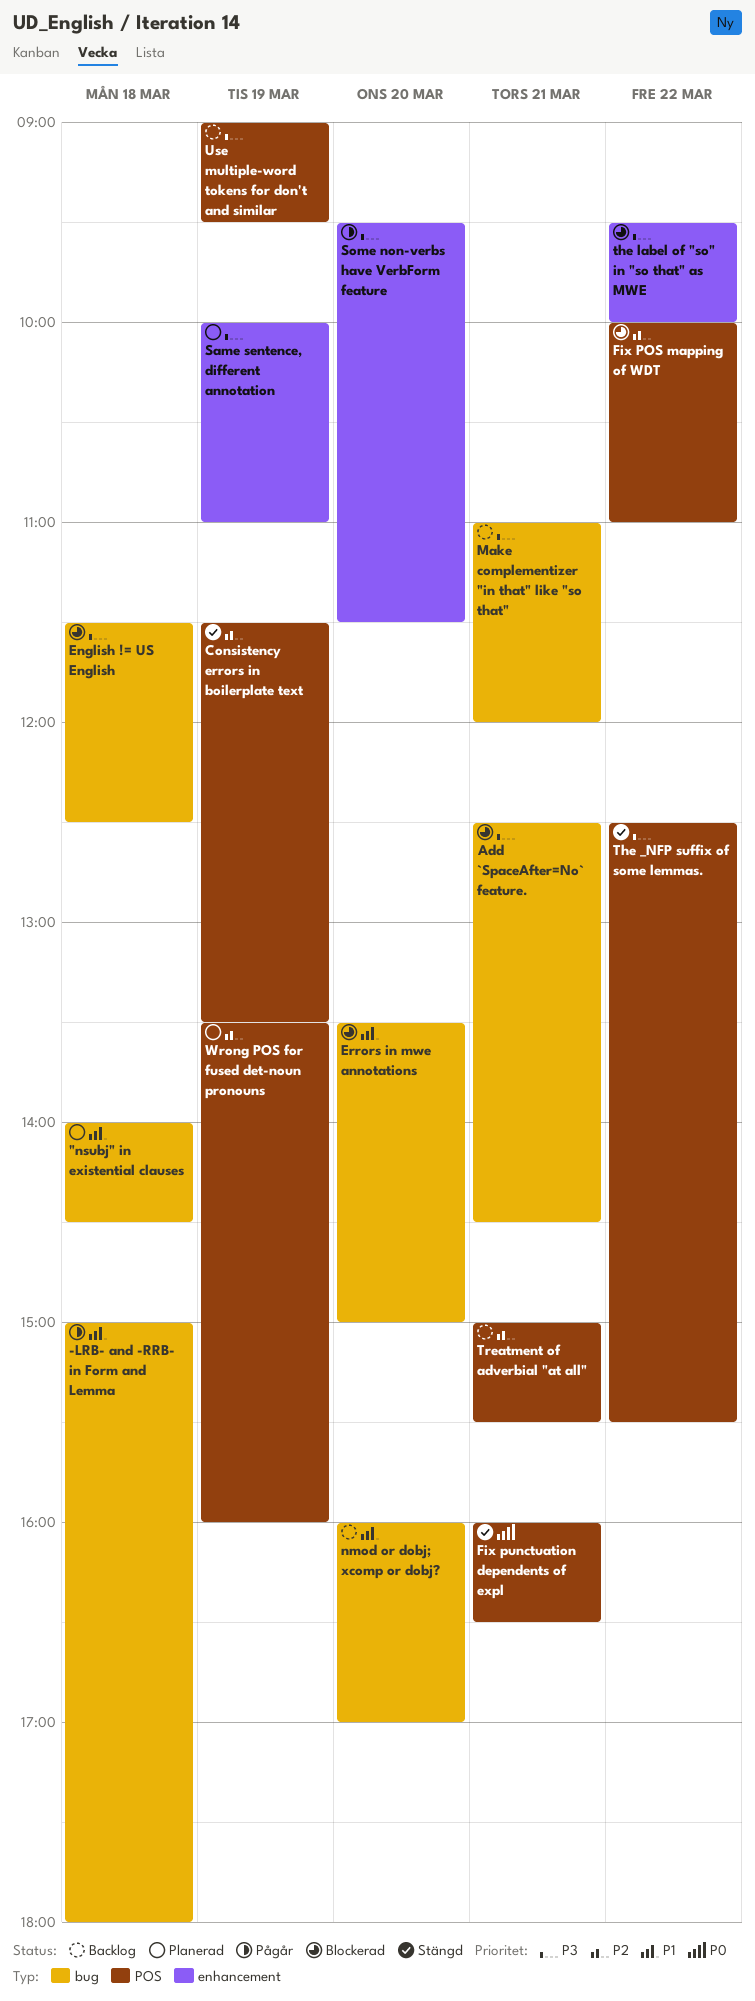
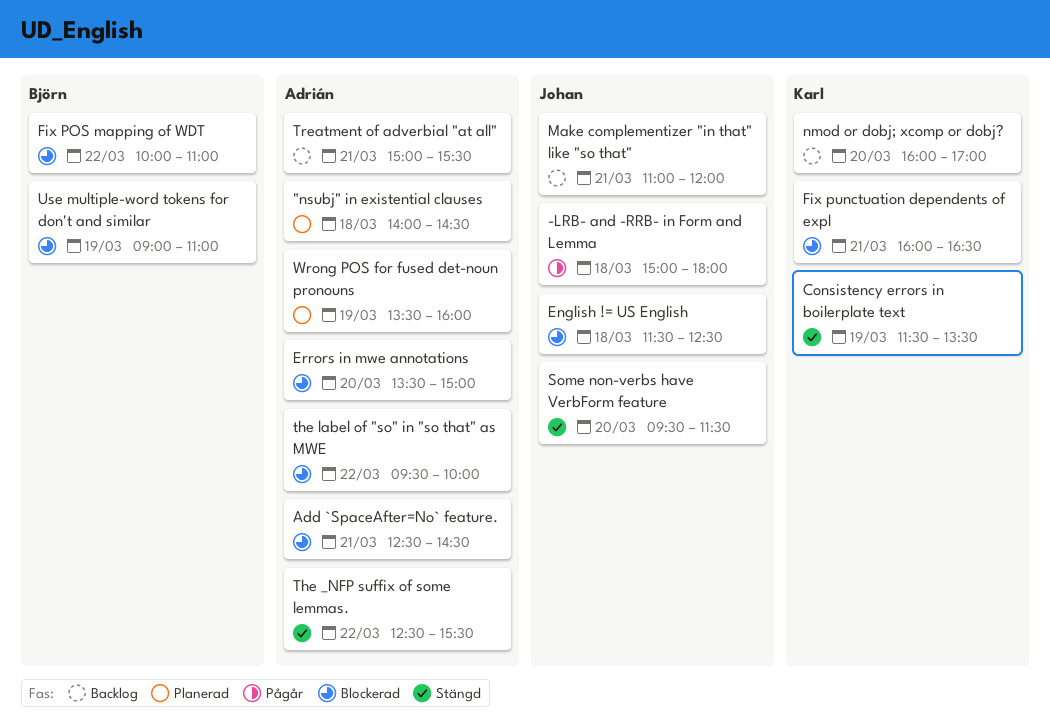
Fix punctuation dependents of expl, status: Stängd -> Blockerad
Same sentence, different annotation: present -> none
Some non-verbs have VerbForm feature, status: Pågår -> Stängd
Use multiple-word tokens for don't and similar, status: Backlog -> Blockerad
Use multiple-word tokens for don't and similar, ends: 09:30 -> 11:00

